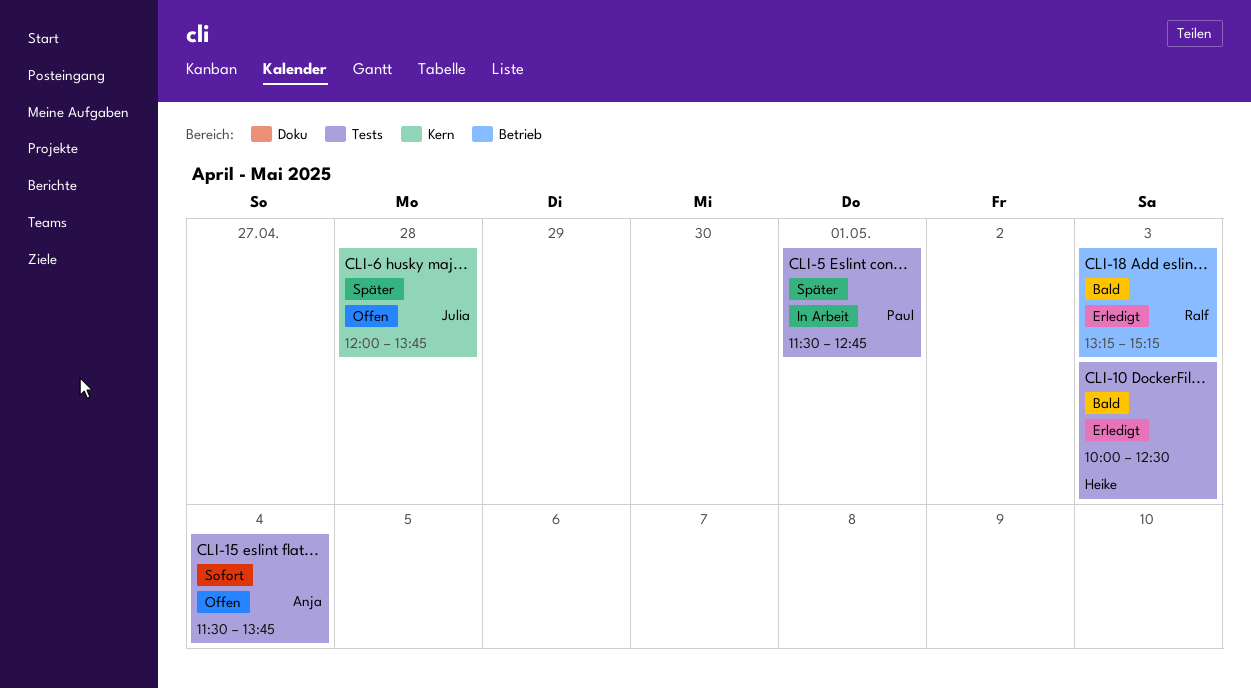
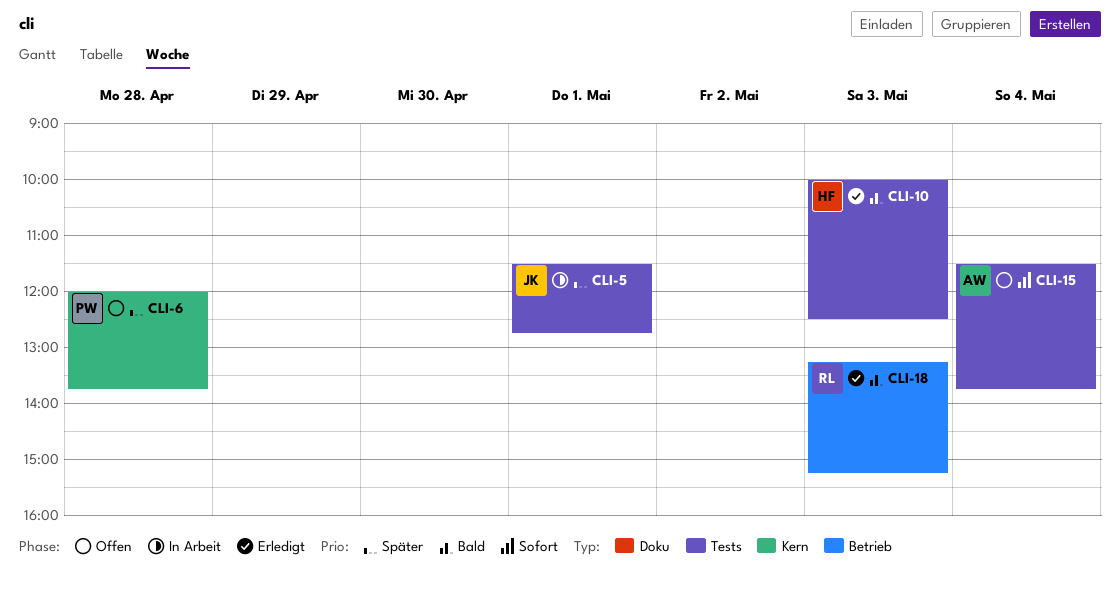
CLI-5, owner: Paul -> Julia
CLI-6, owner: Julia -> Paul

